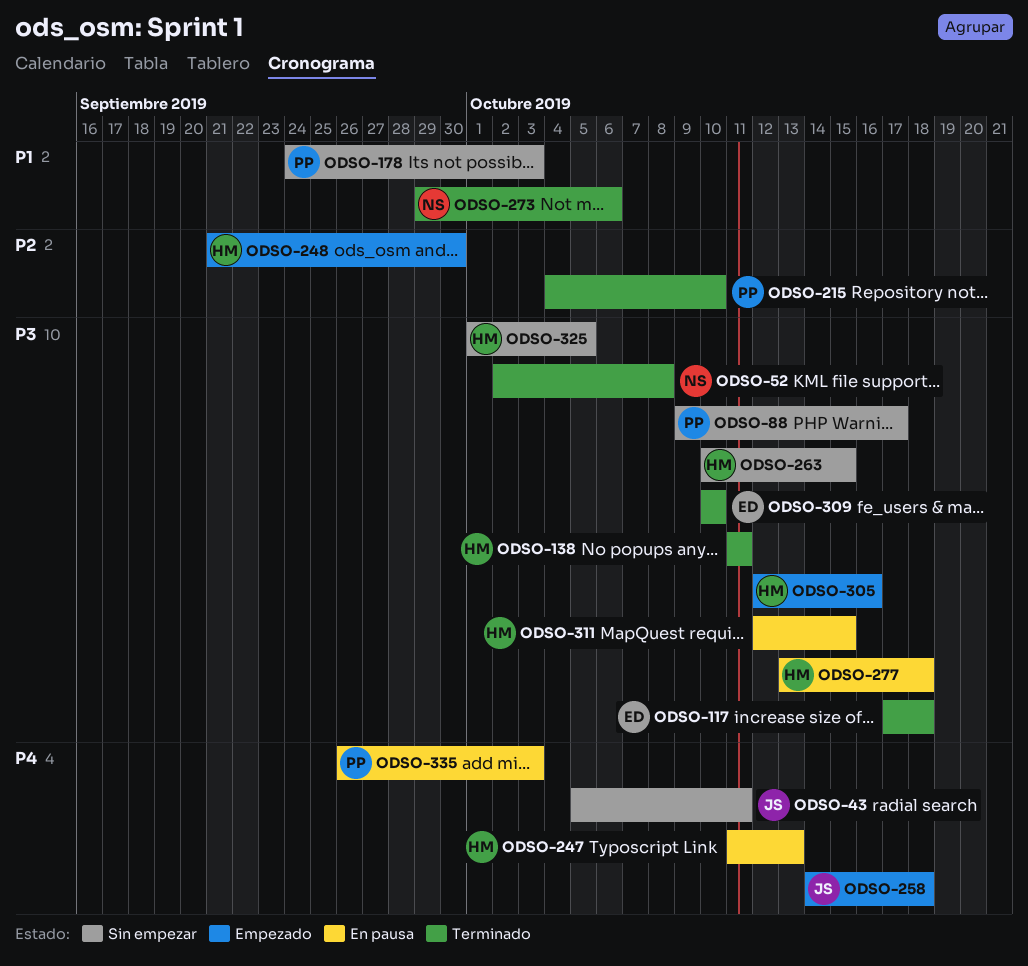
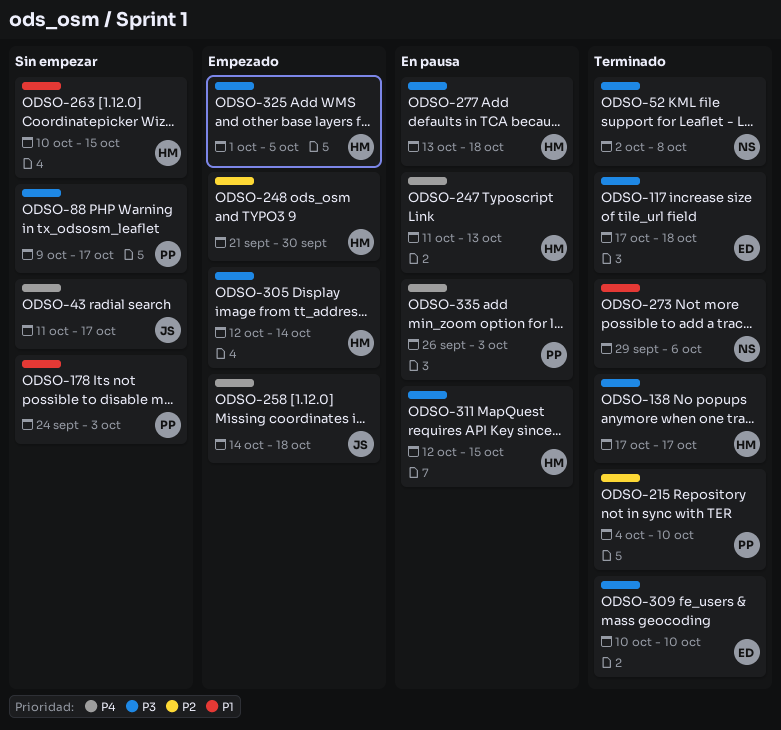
ODSO-43, start: Oct 5 -> Oct 11
ODSO-43, due: Oct 11 -> Oct 17
ODSO-138, start: Oct 11 -> Oct 17
ODSO-138, due: Oct 11 -> Oct 17
ODSO-263, priority: P3 -> P1
ODSO-305, due: Oct 16 -> Oct 14
ODSO-325, status: Sin empezar -> Empezado

